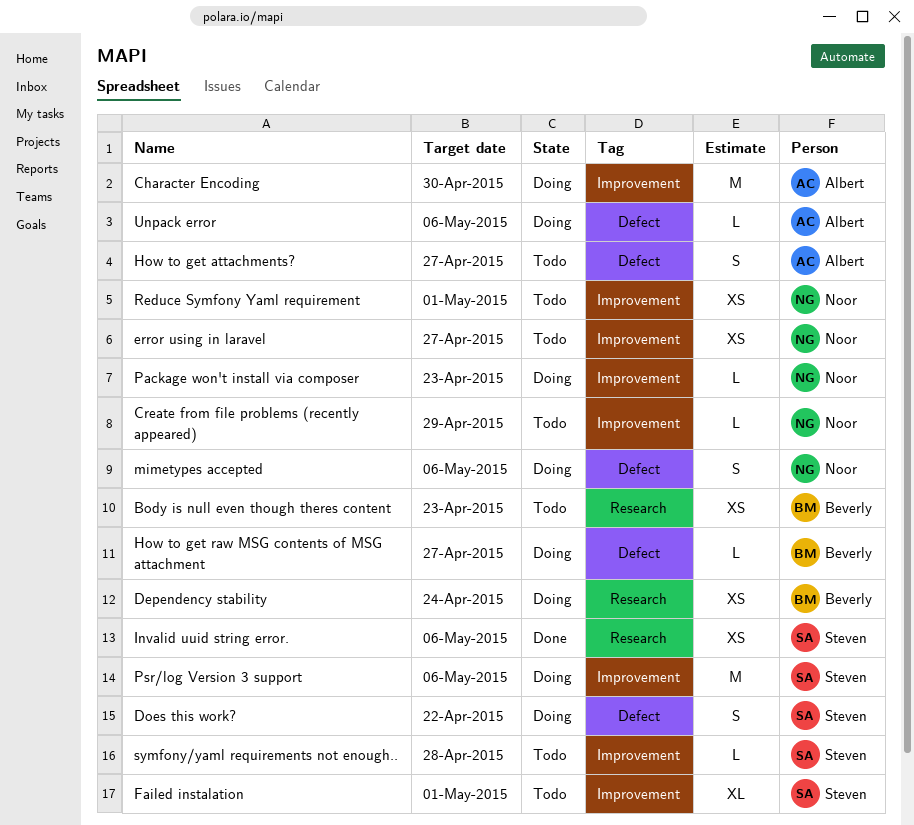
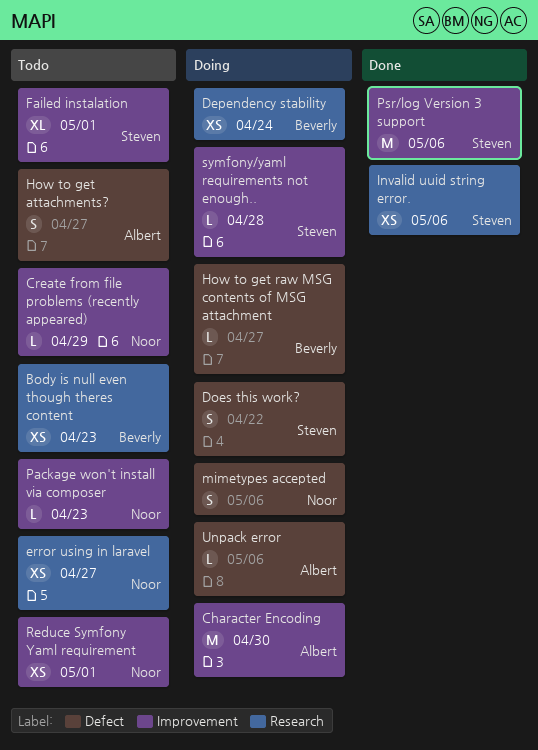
error using in laravel, label: Improvement -> Research
Package won't install via composer, status: Doing -> Todo
Psr/log Version 3 support, status: Doing -> Done
symfony/yaml requirements not enough.., status: Todo -> Doing

